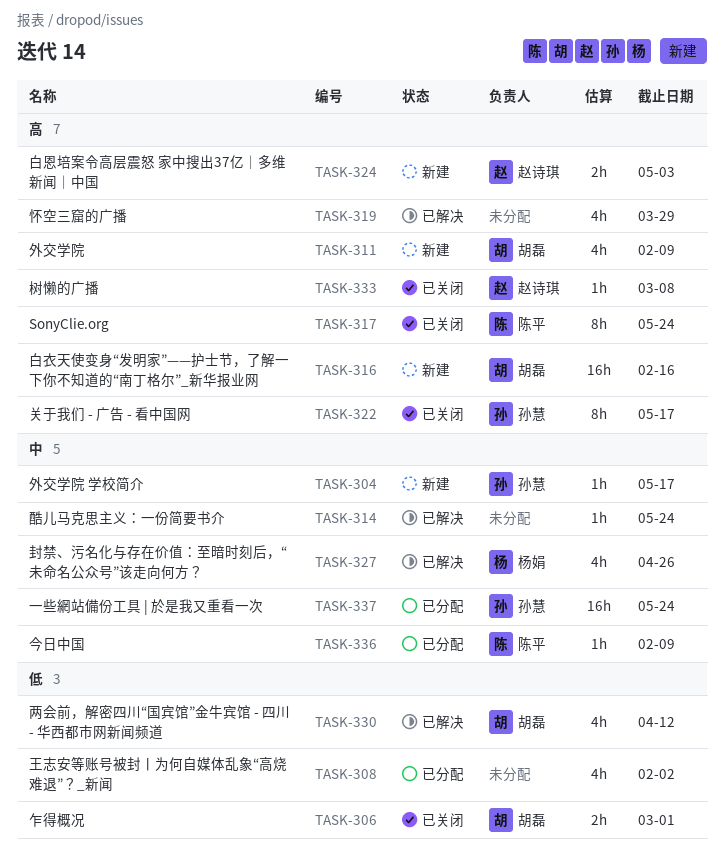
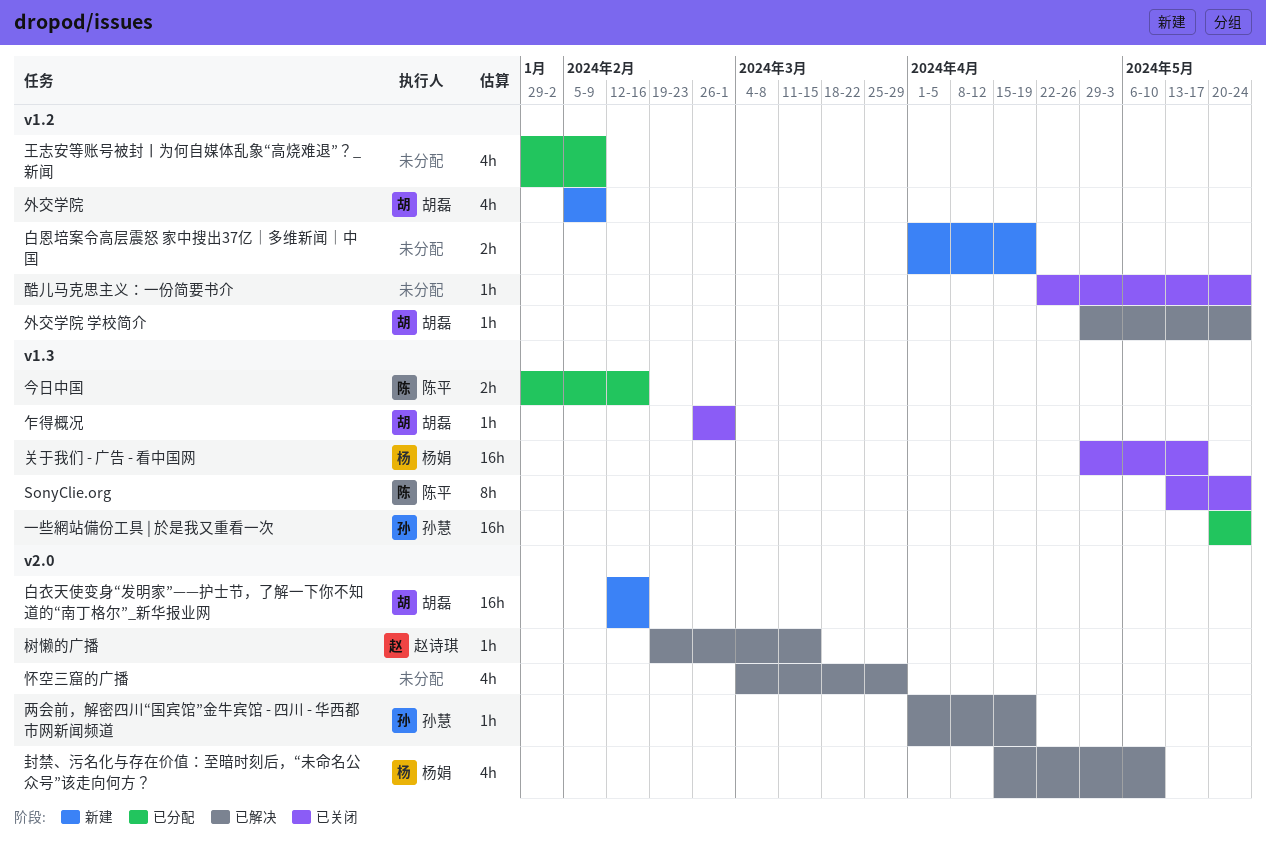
两会前，解密四川“国宾馆”金牛宾馆 - 四川 - 华西都市网新闻频道, owner: 胡磊 -> 孙慧
两会前，解密四川“国宾馆”金牛宾馆 - 四川 - 华西都市网新闻频道, estimate: 4h -> 1h
两会前，解密四川“国宾馆”金牛宾馆 - 四川 - 华西都市网新闻频道, due: Apr 12 -> Apr 19
乍得概况, estimate: 2h -> 1h
今日中国, estimate: 1h -> 2h
今日中国, due: Feb 9 -> Feb 16
关于我们 - 广告 - 看中国网, owner: 孙慧 -> 杨娟
关于我们 - 广告 - 看中国网, estimate: 8h -> 16h
外交学院 学校简介, status: 新建 -> 已解决
外交学院 学校简介, owner: 孙慧 -> 胡磊
外交学院 学校简介, due: May 17 -> May 24
封禁、污名化与存在价值：至暗时刻后，“未命名公众号”该走向何方？, due: Apr 26 -> May 10
树懒的广播, status: 已关闭 -> 已解决
树懒的广播, due: Mar 8 -> Mar 15
王志安等账号被封丨为何自媒体乱象“高烧难退”？_新闻, due: Feb 2 -> Feb 9
白恩培案令高层震怒 家中搜出37亿｜多维新闻｜中国, owner: 赵诗琪 -> none
白恩培案令高层震怒 家中搜出37亿｜多维新闻｜中国, due: May 3 -> Apr 19
酷儿马克思主义：一份简要书介, status: 已解决 -> 已关闭

